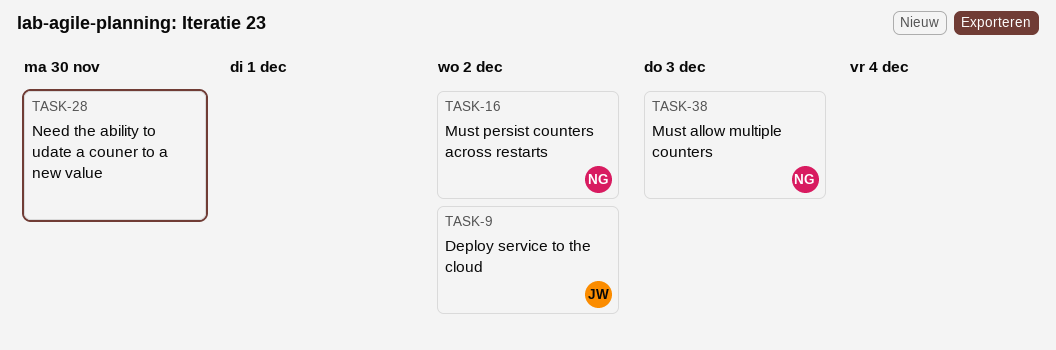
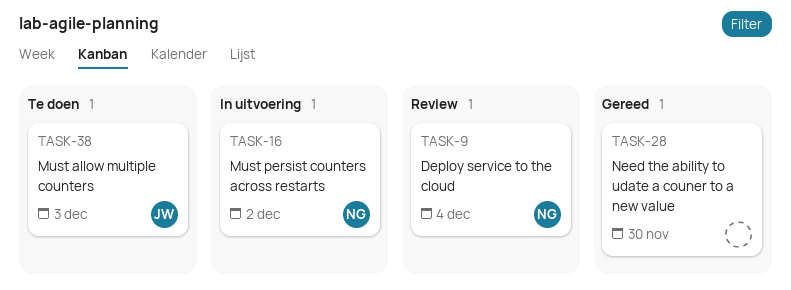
TASK-9, owner: JW -> NG
TASK-9, due: Dec 2 -> Dec 4
TASK-38, owner: NG -> JW

